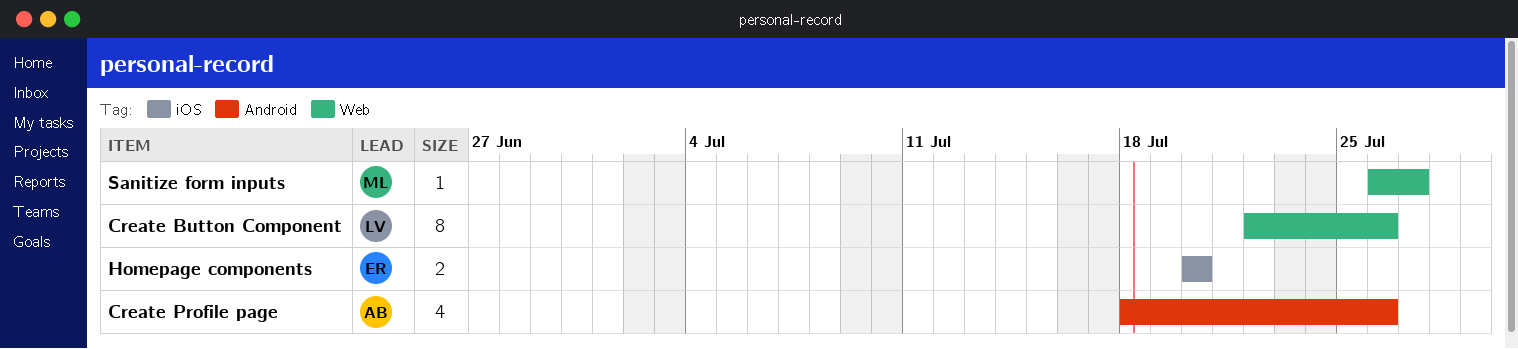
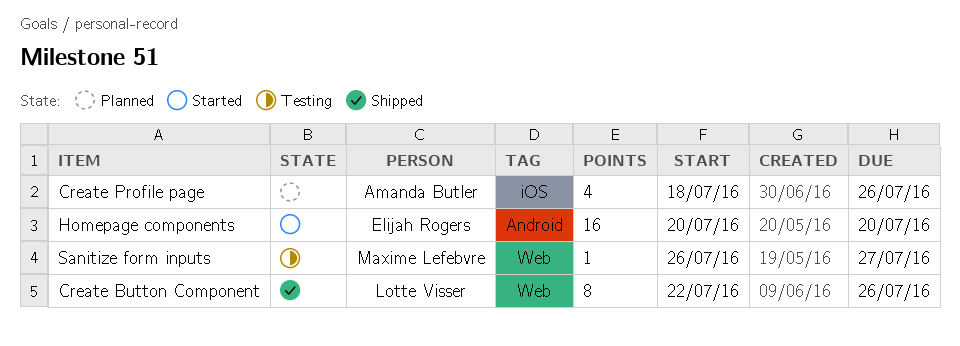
Create Profile page, label: Android -> iOS
Homepage components, label: iOS -> Android
Homepage components, estimate: 2 -> 16

